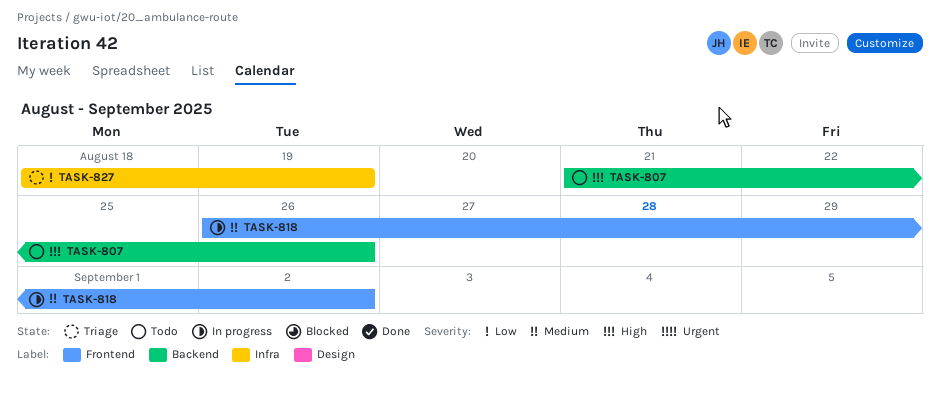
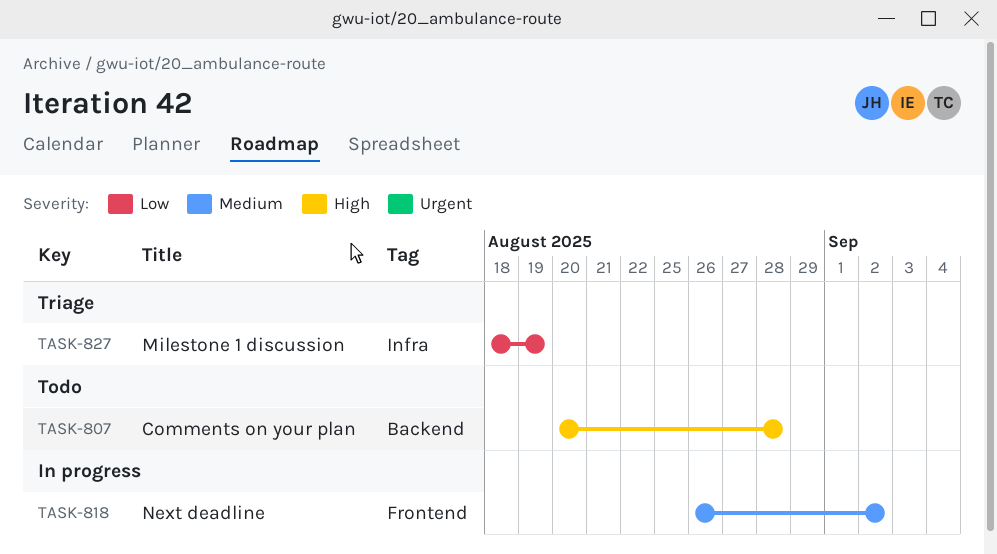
TASK-807, start: Aug 21 -> Aug 20
TASK-807, due: Aug 26 -> Aug 28

